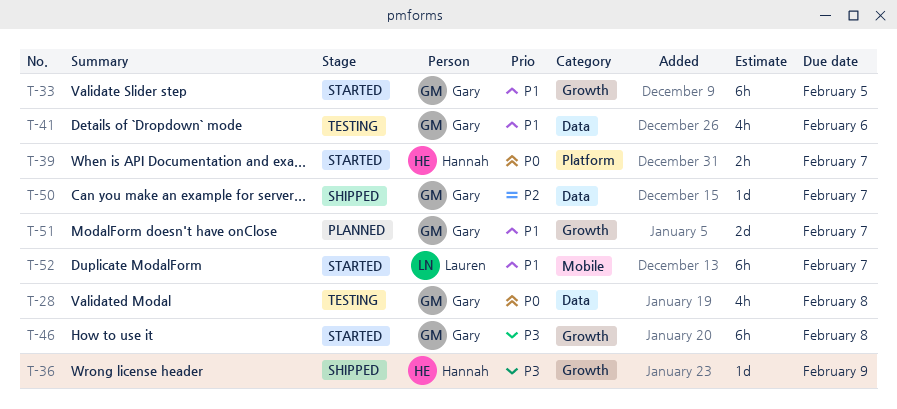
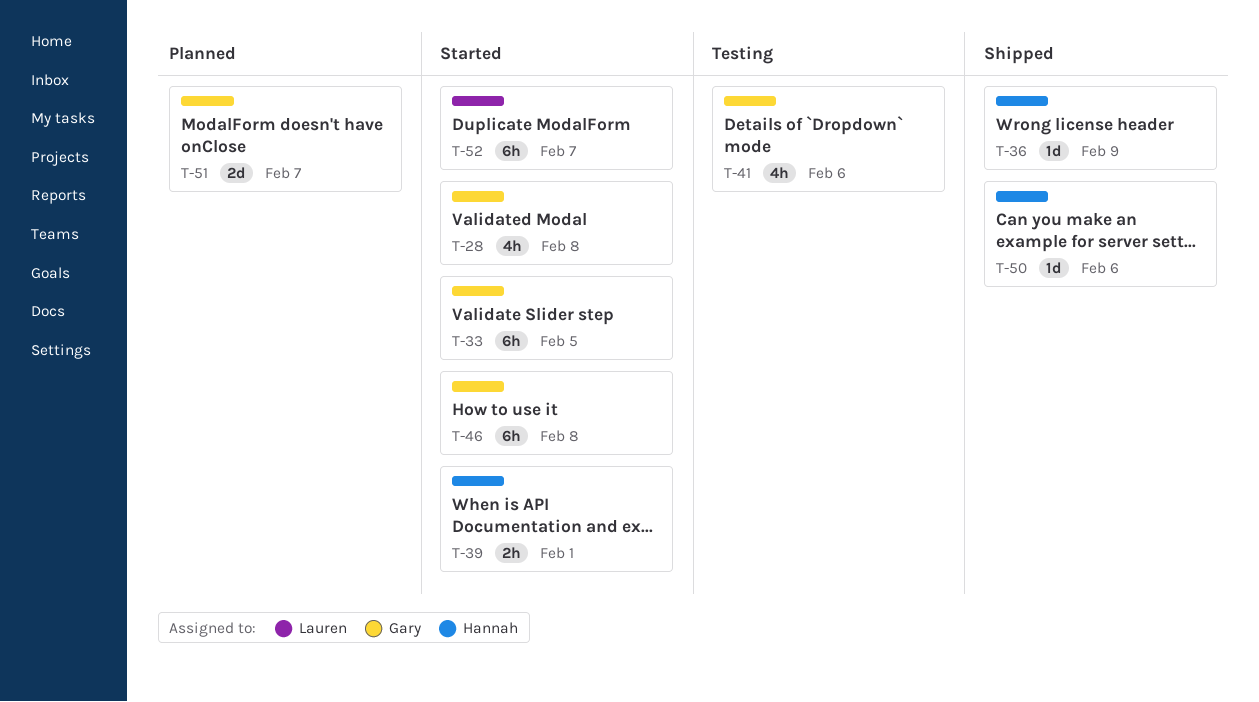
T-28, status: Testing -> Started
T-39, due: Feb 7 -> Feb 1
T-50, owner: Gary -> Hannah
T-50, due: Feb 7 -> Feb 6

